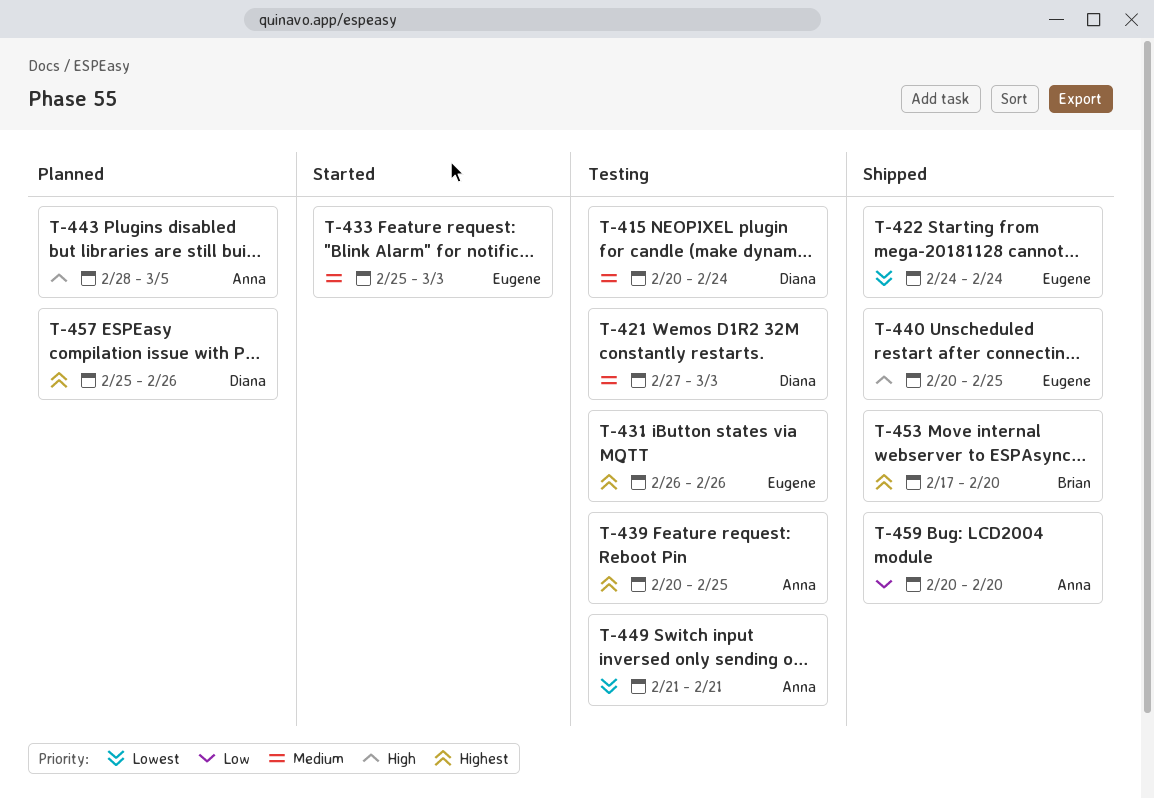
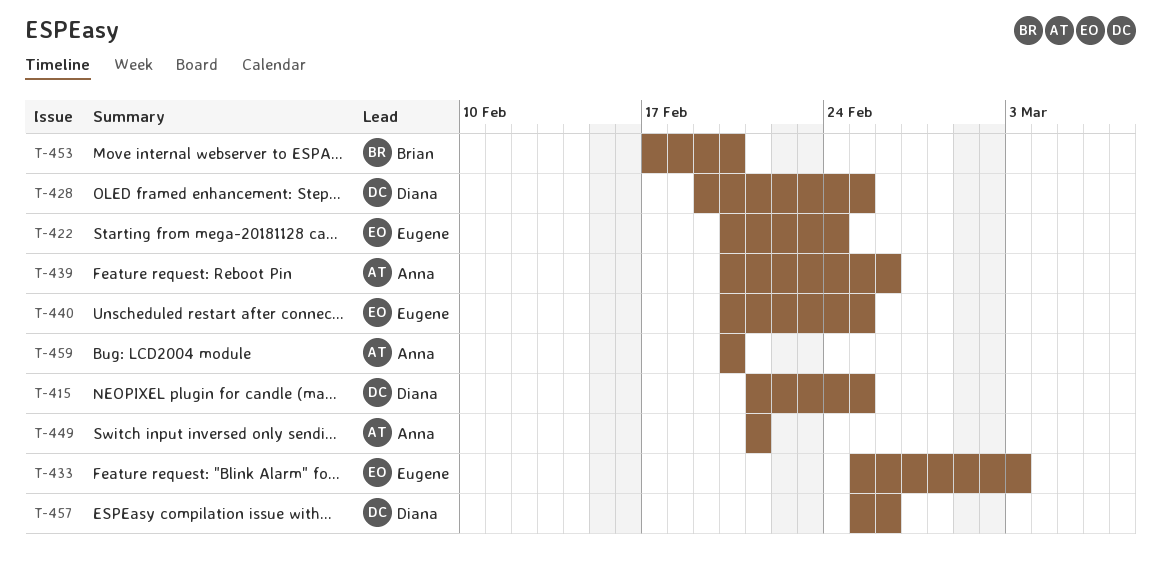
T-415, start: Feb 20 -> Feb 21
T-415, due: Feb 24 -> Feb 25
T-421: present -> none
T-422, start: Feb 24 -> Feb 20
T-428: none -> present
T-431: present -> none
T-439, due: Feb 25 -> Feb 26
T-443: present -> none

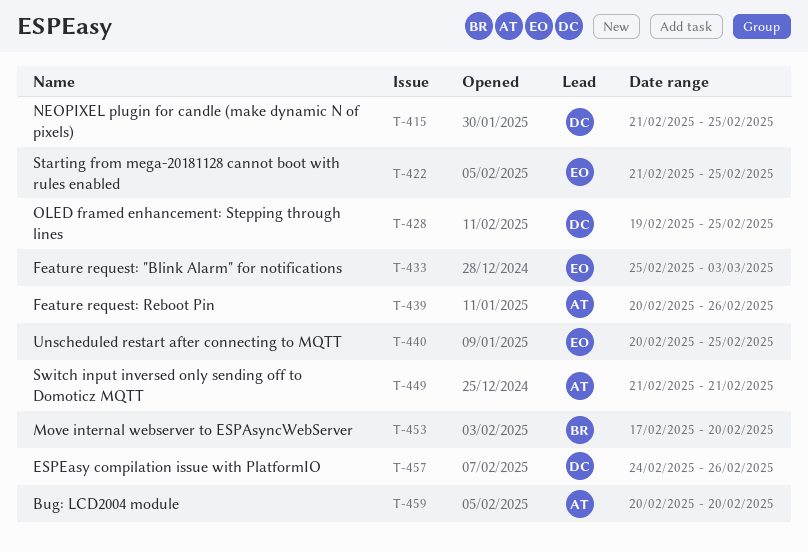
T-422, start: Feb 20 -> Feb 21
T-422, due: Feb 24 -> Feb 25
T-457, start: Feb 25 -> Feb 24

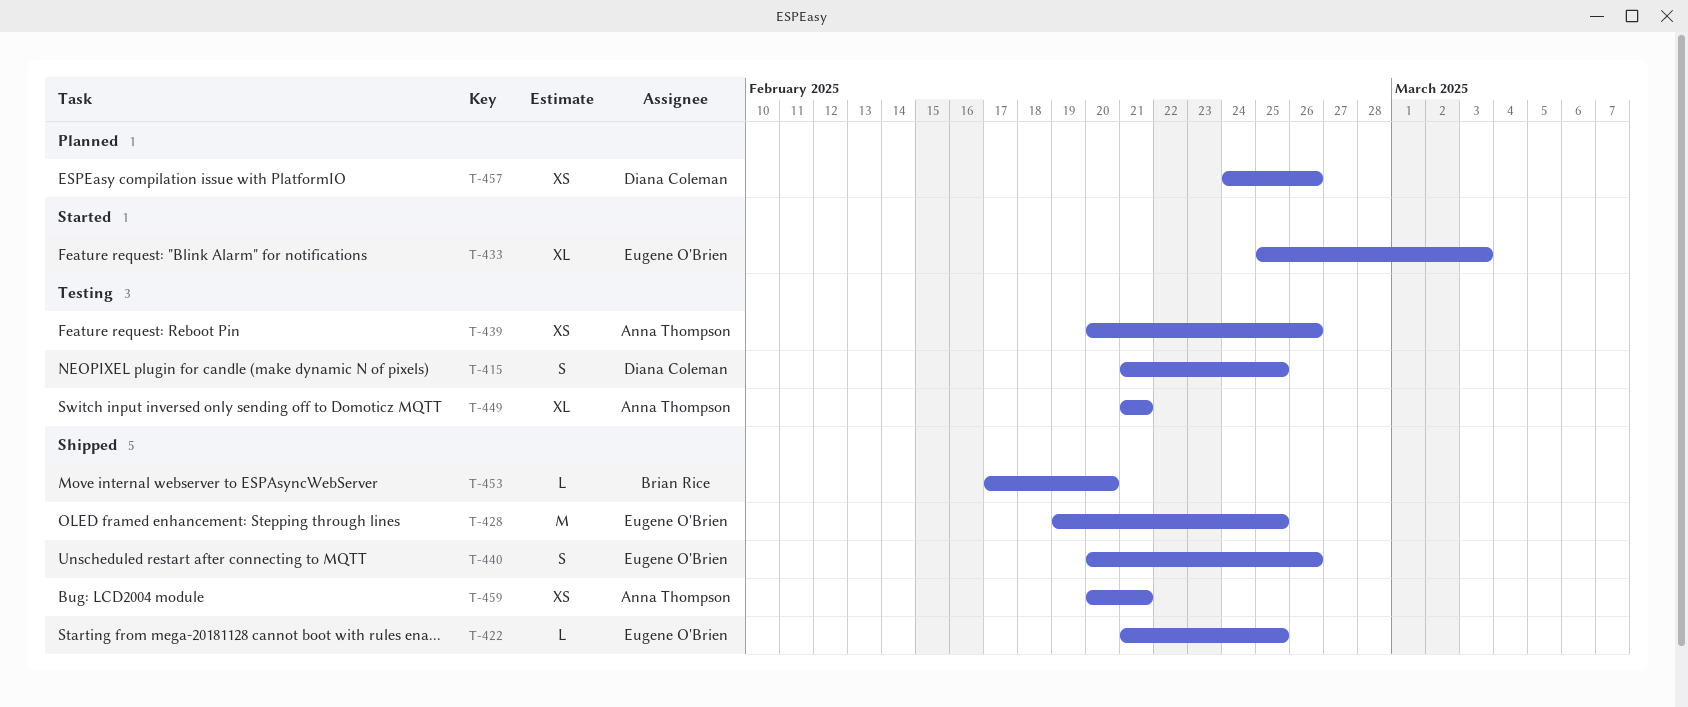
T-428, owner: Diana Coleman -> Eugene O'Brien
T-440, due: Feb 25 -> Feb 26
T-459, due: Feb 20 -> Feb 21

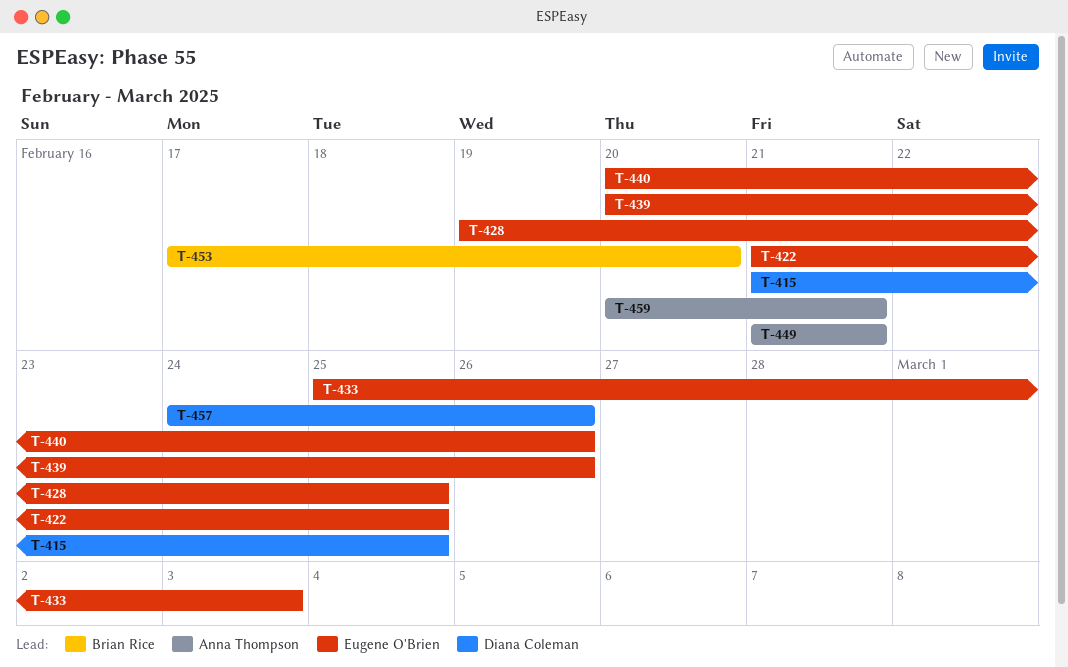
T-439, owner: Anna Thompson -> Eugene O'Brien

